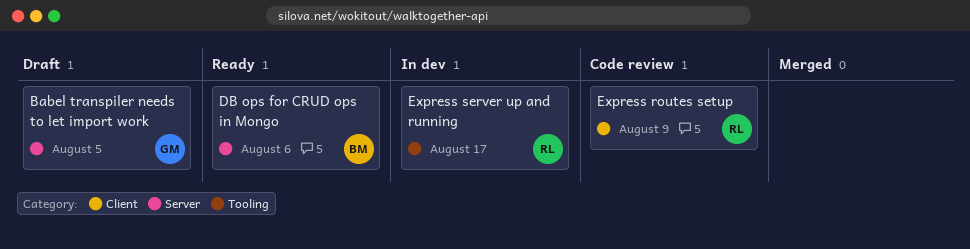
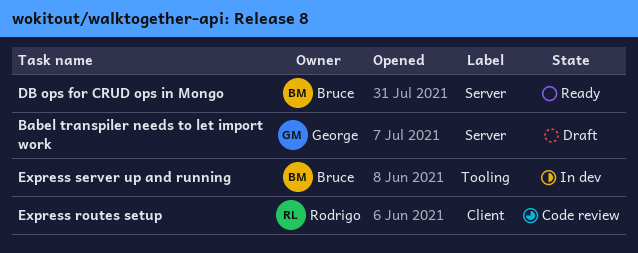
Express server up and running, owner: Rodrigo -> Bruce

